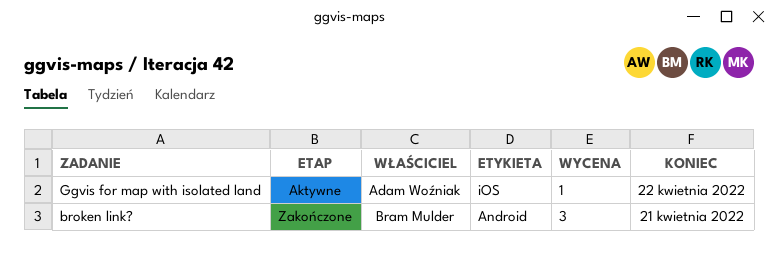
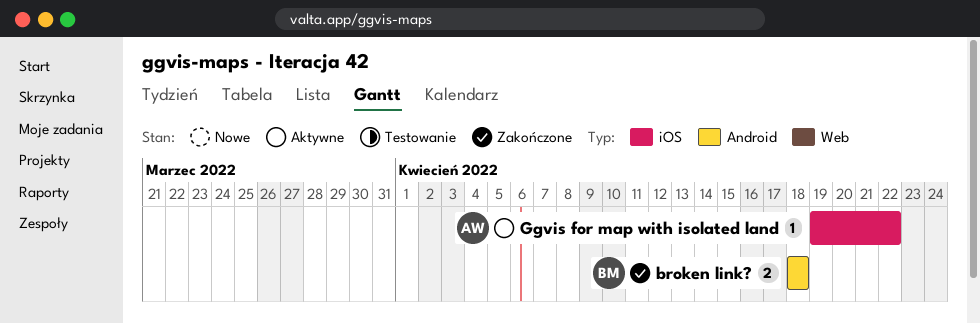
broken link?, estimate: 3 -> 2
broken link?, due: Apr 21 -> Apr 18

